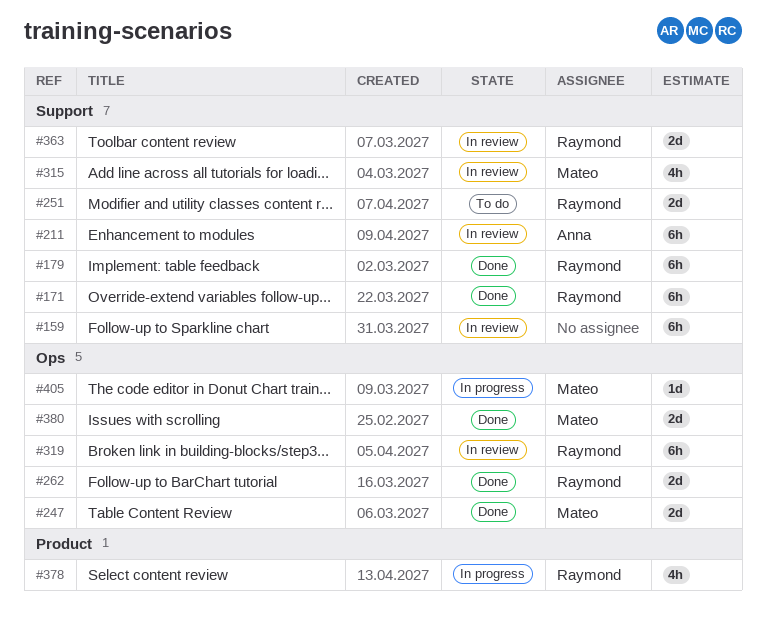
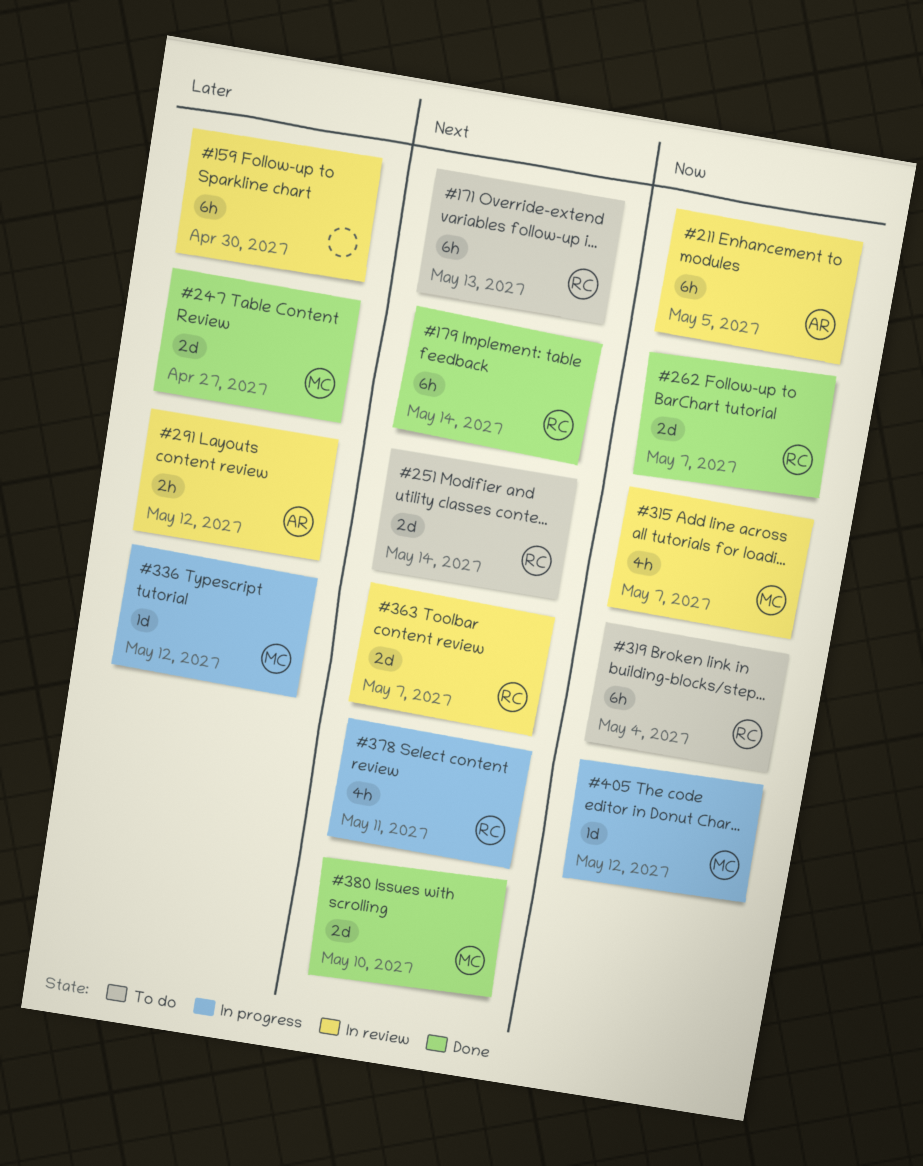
#171, status: Done -> To do
#291: none -> present
#319, status: In review -> To do
#336: none -> present

